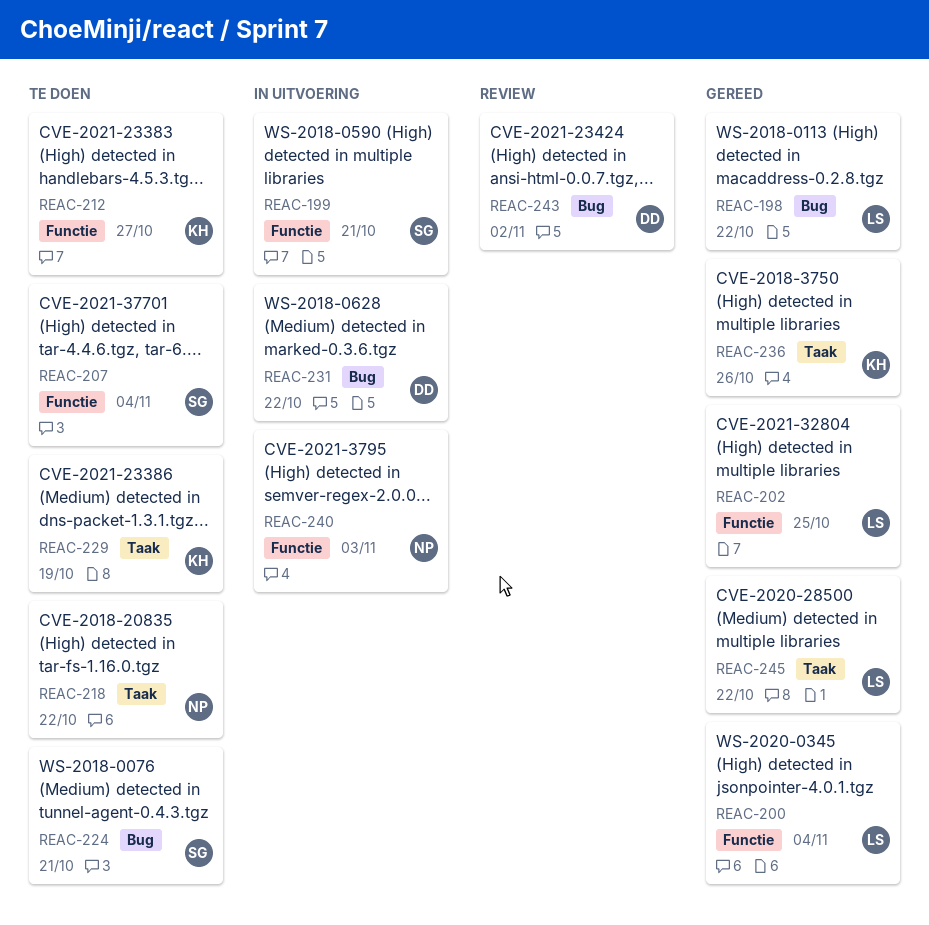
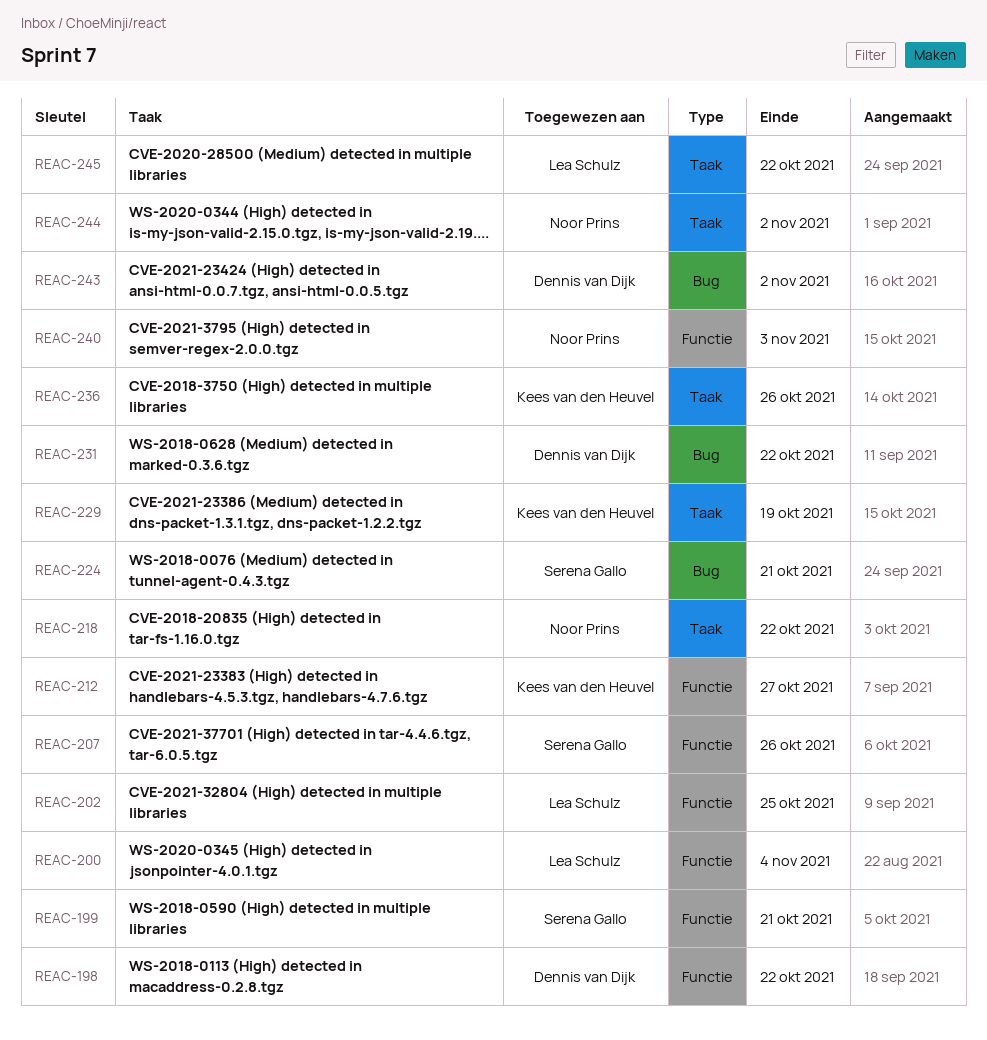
REAC-198, owner: Lea Schulz -> Dennis van Dijk
REAC-198, label: Bug -> Functie
REAC-207, due: Nov 4 -> Oct 26
REAC-244: none -> present

